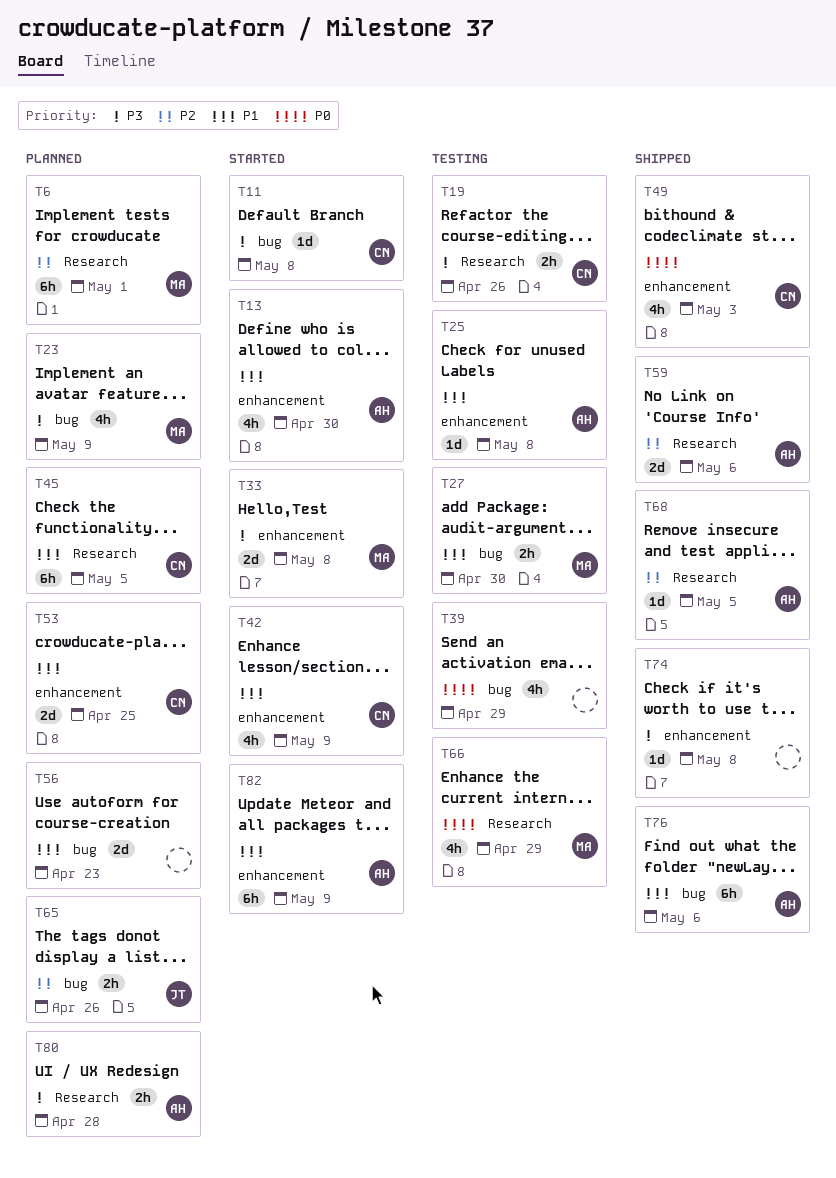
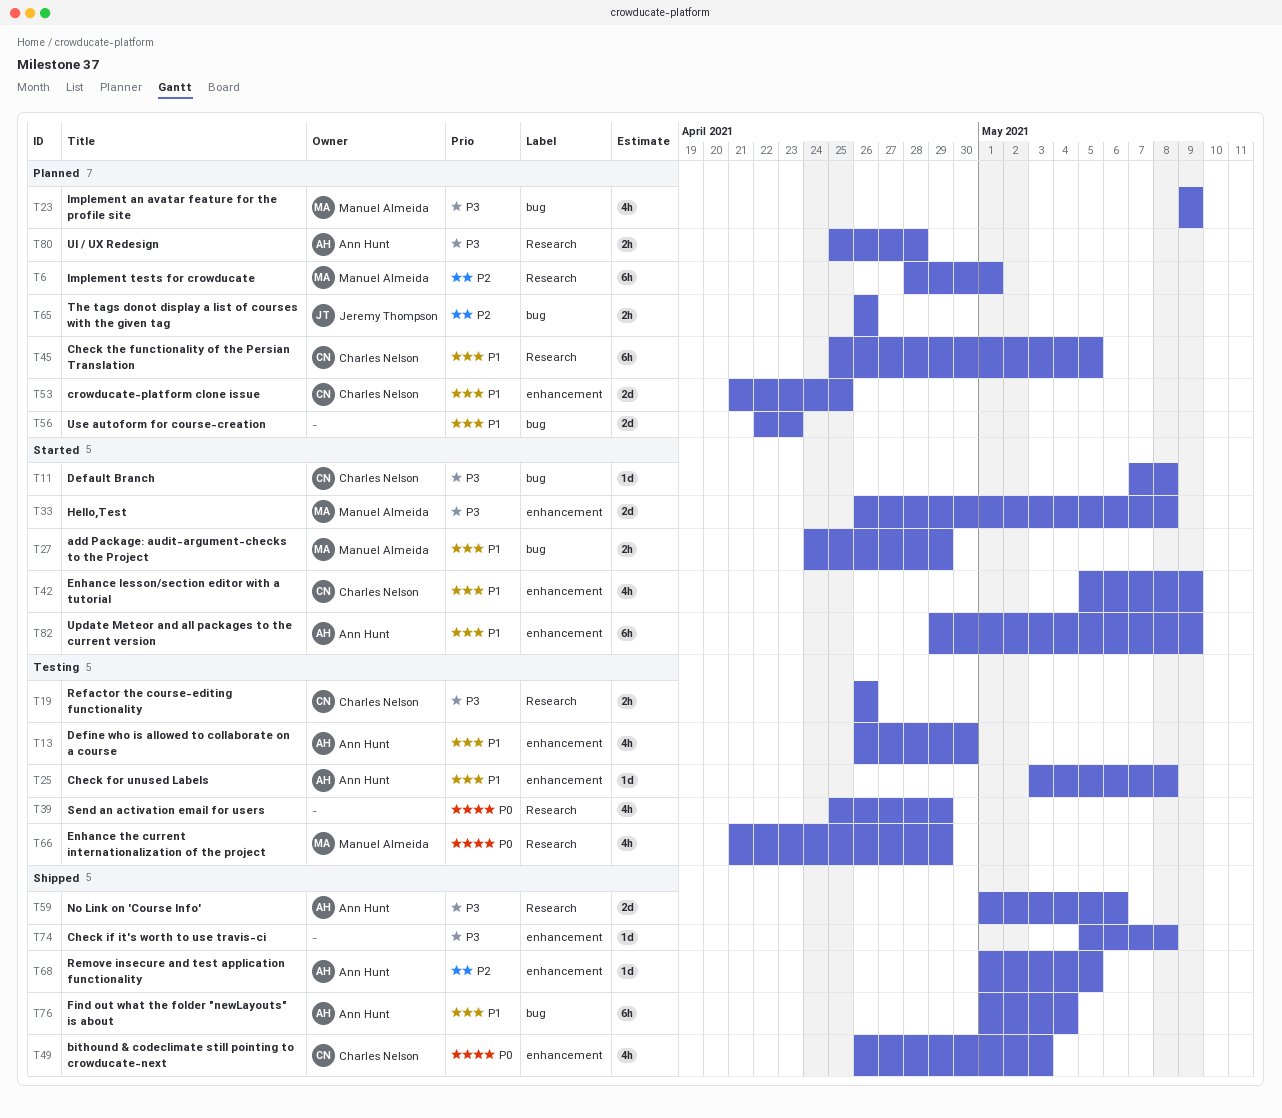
T13, status: Started -> Testing
T27, status: Testing -> Started
T27, due: Apr 30 -> Apr 29
T39, label: bug -> Research
T59, priority: P2 -> P3
T68, label: Research -> enhancement
T76, due: May 6 -> May 4

